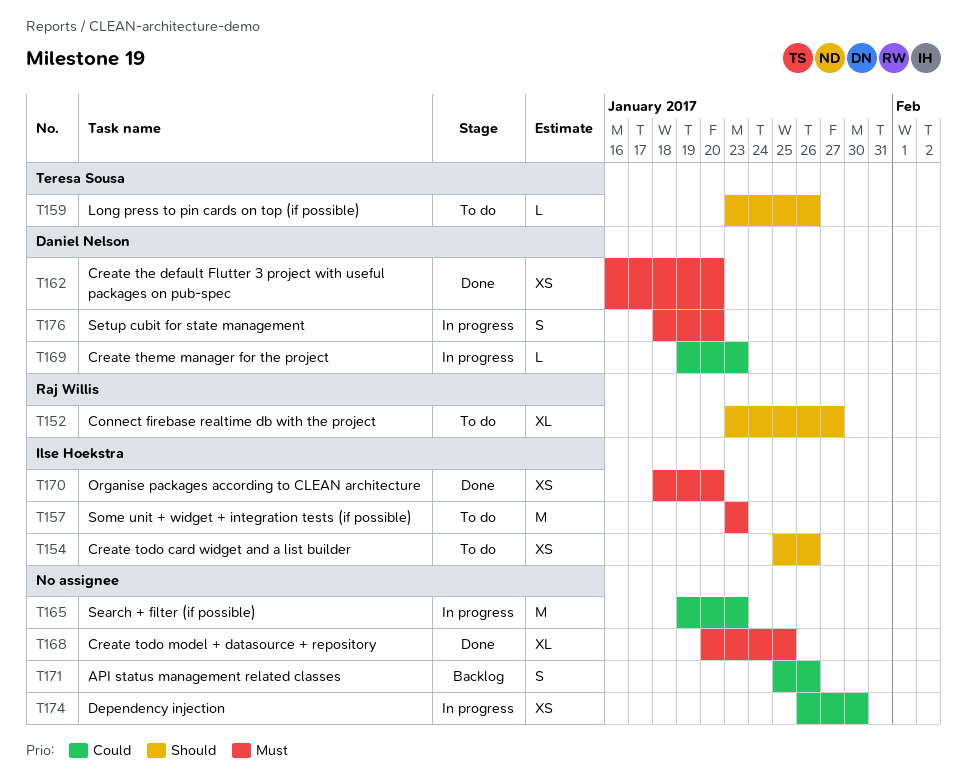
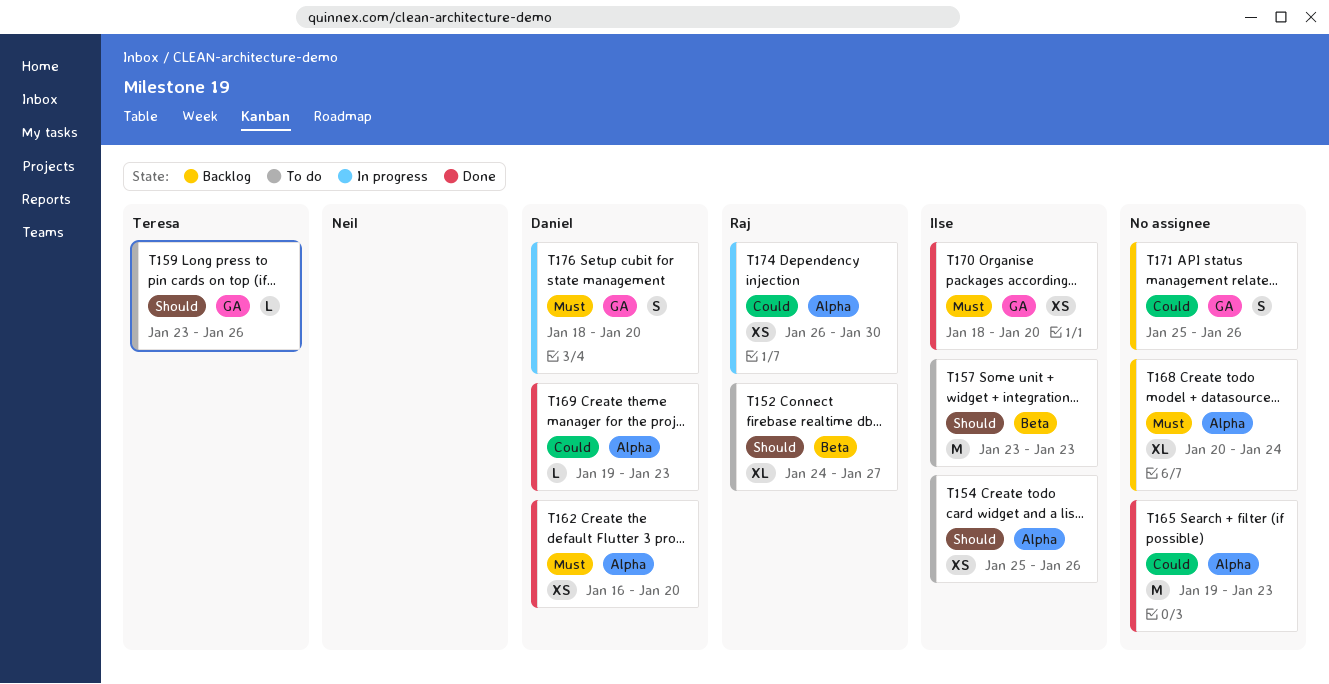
T152, start: Jan 23 -> Jan 24
T157, priority: Must -> Should
T165, status: In progress -> Done
T168, status: Done -> Backlog
T168, due: Jan 25 -> Jan 24
T169, status: In progress -> Done
T174, owner: none -> Raj Willis

